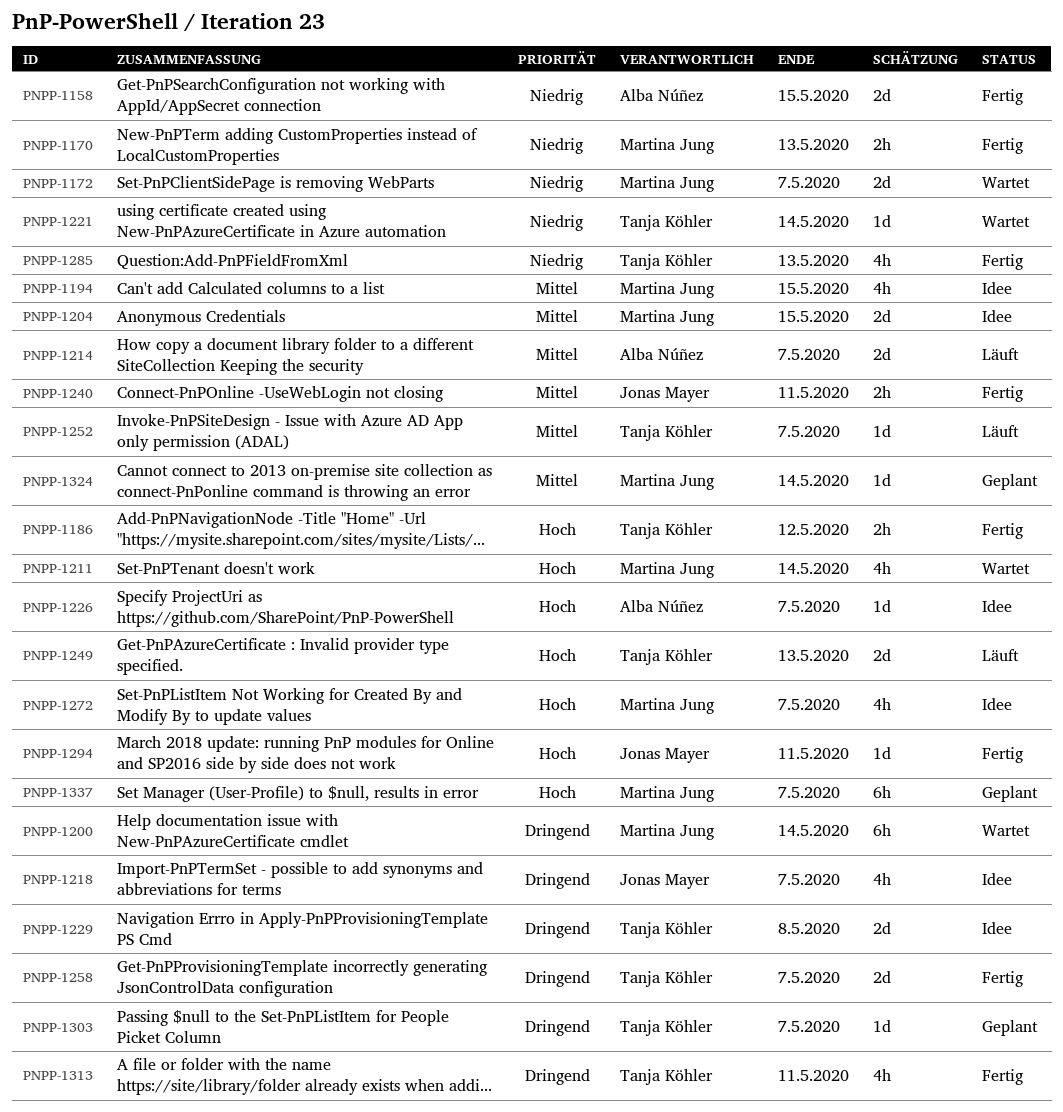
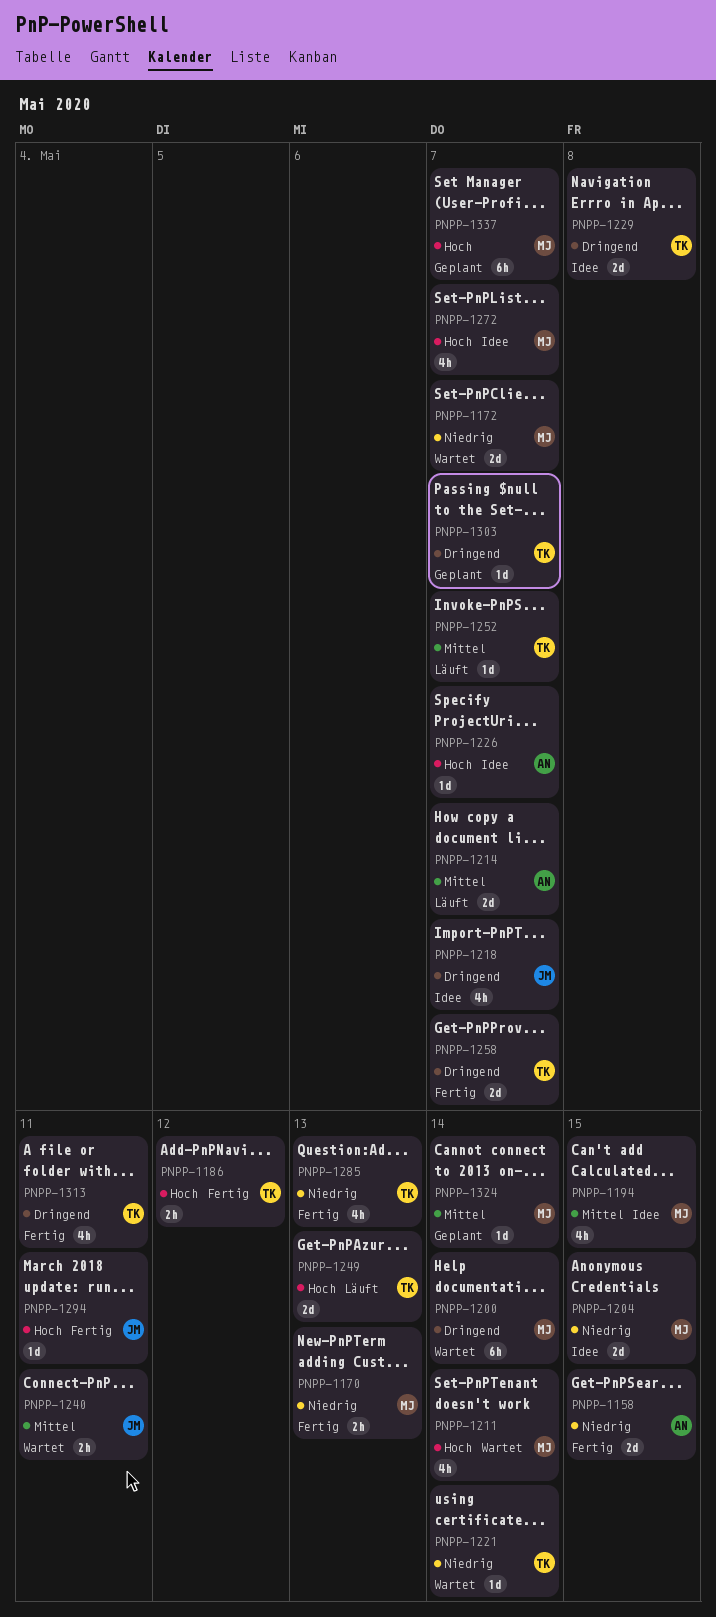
PNPP-1204, priority: Mittel -> Niedrig
PNPP-1240, status: Fertig -> Wartet

